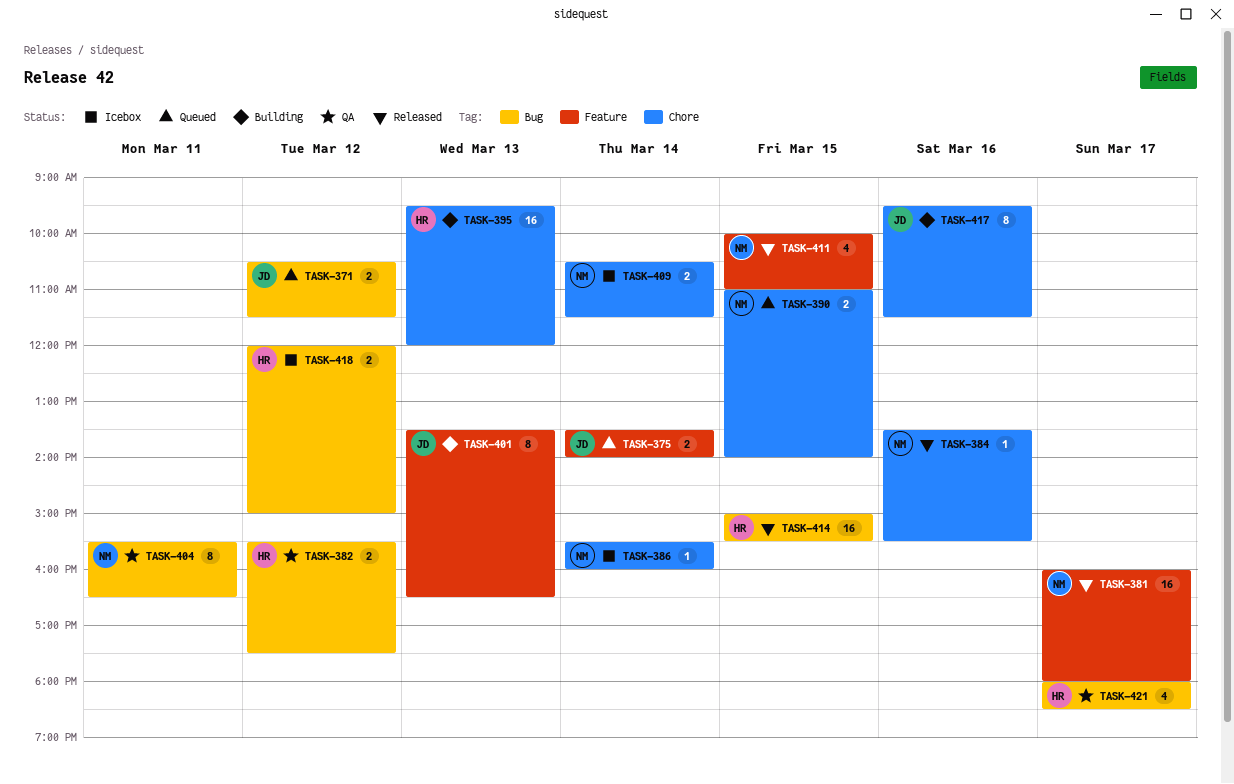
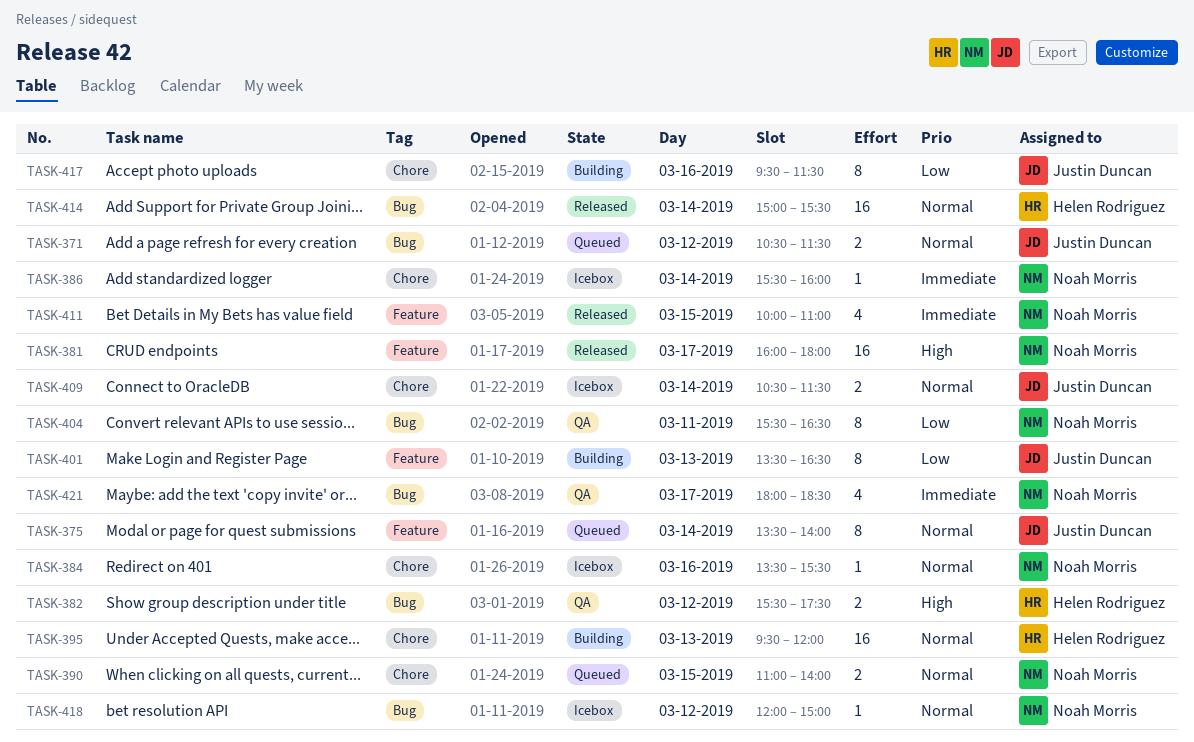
TASK-375, estimate: 2 -> 8
TASK-384, status: Released -> Icebox
TASK-409, owner: Noah Morris -> Justin Duncan
TASK-414, day: Mar 15 -> Mar 14
TASK-418, owner: Helen Rodriguez -> Noah Morris
TASK-418, estimate: 2 -> 1
TASK-421, owner: Helen Rodriguez -> Noah Morris

